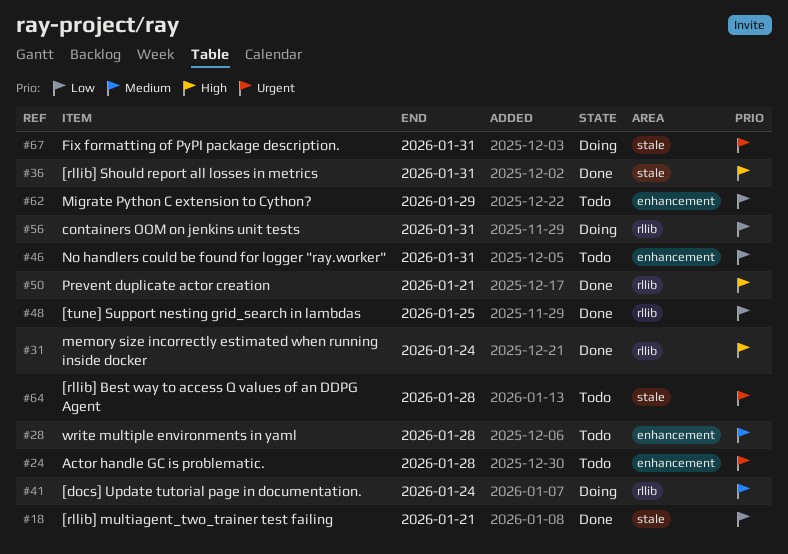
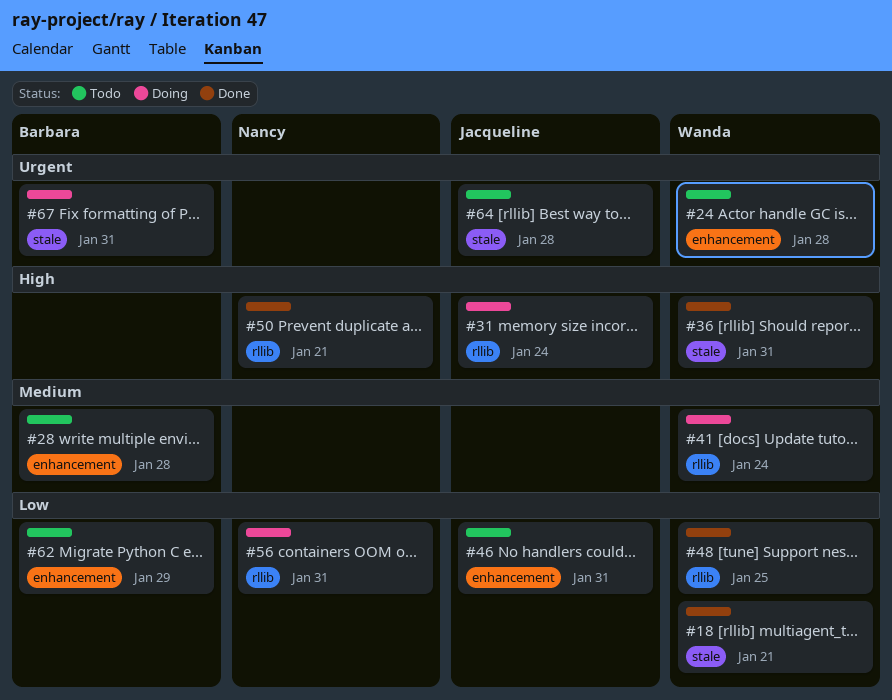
#31, status: Done -> Doing

